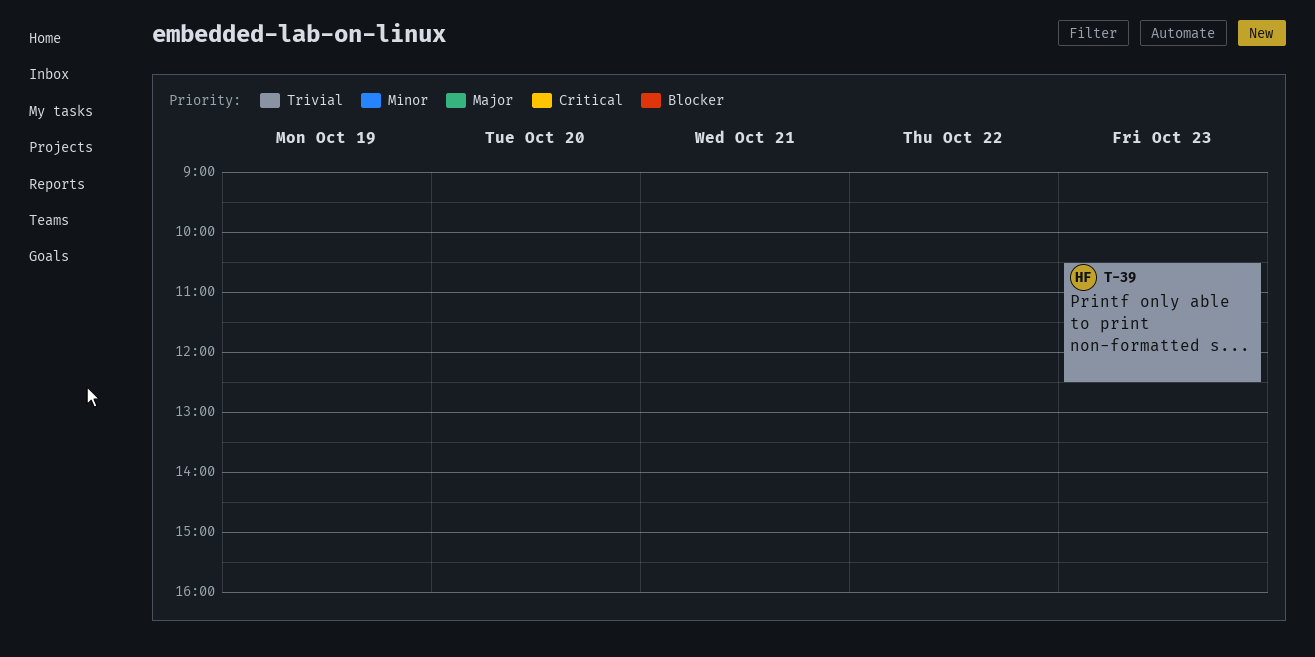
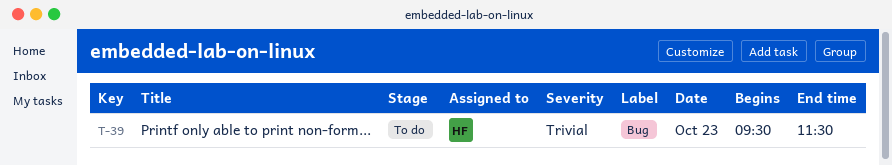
T-39, begins: 10:30 -> 09:30
T-39, ends: 12:30 -> 11:30

